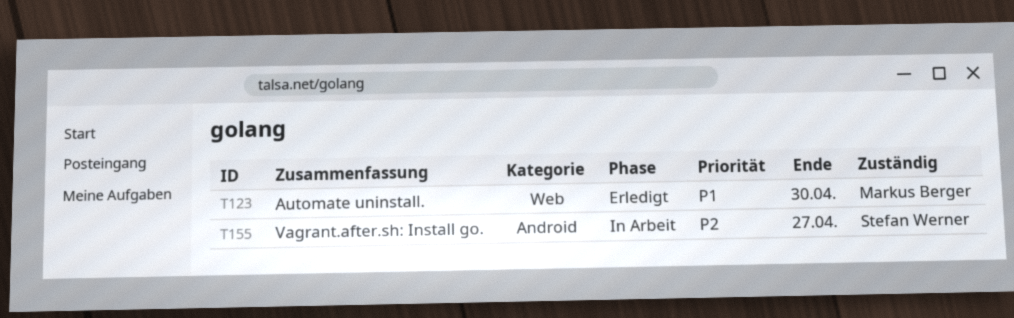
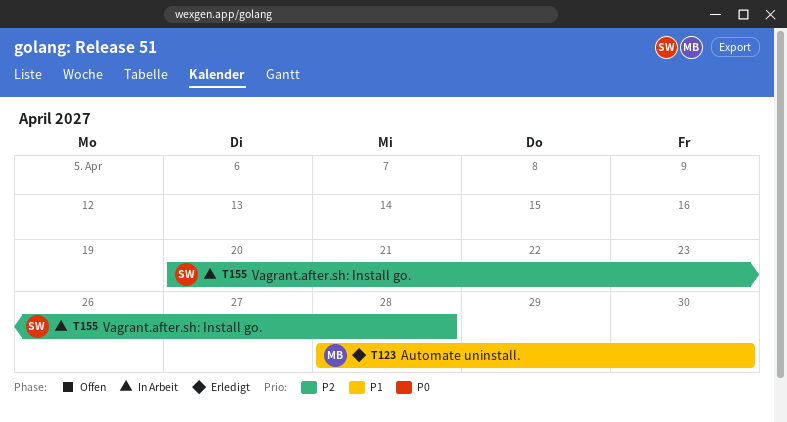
T155, due: Apr 27 -> Apr 28

